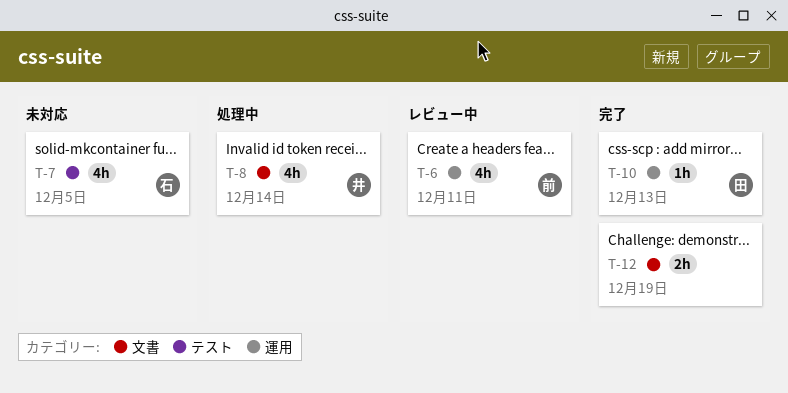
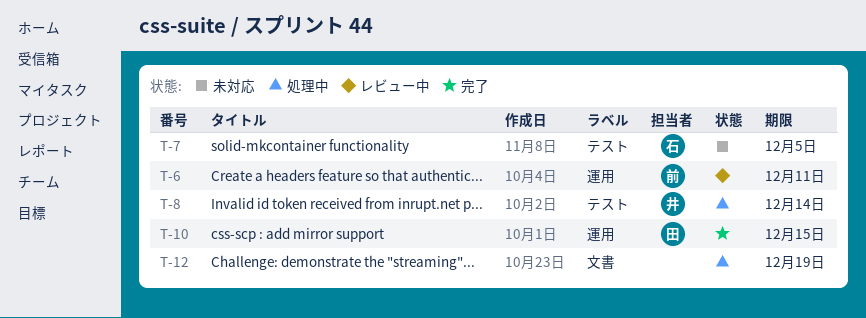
T-8, label: 文書 -> テスト
T-10, due: Dec 13 -> Dec 15
T-12, status: 完了 -> 処理中

